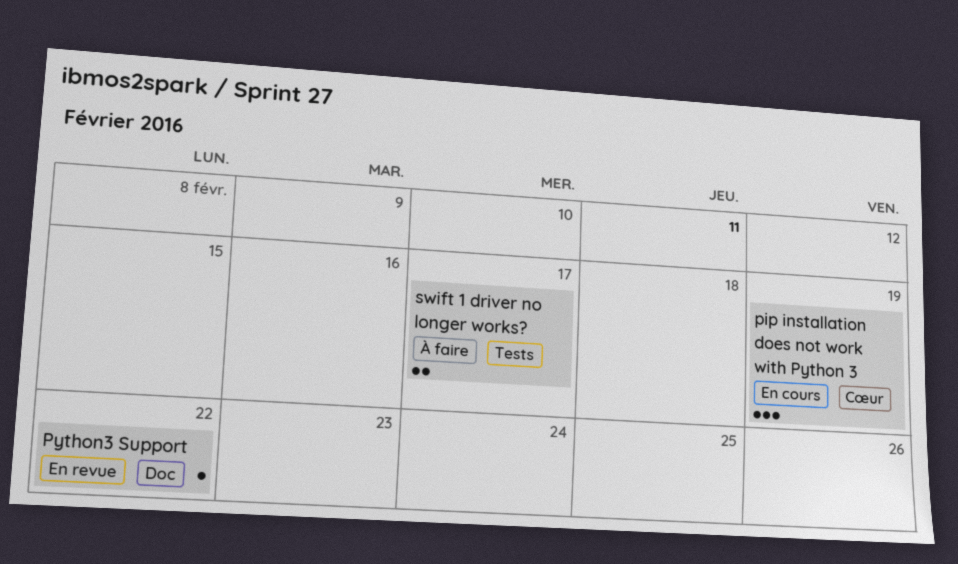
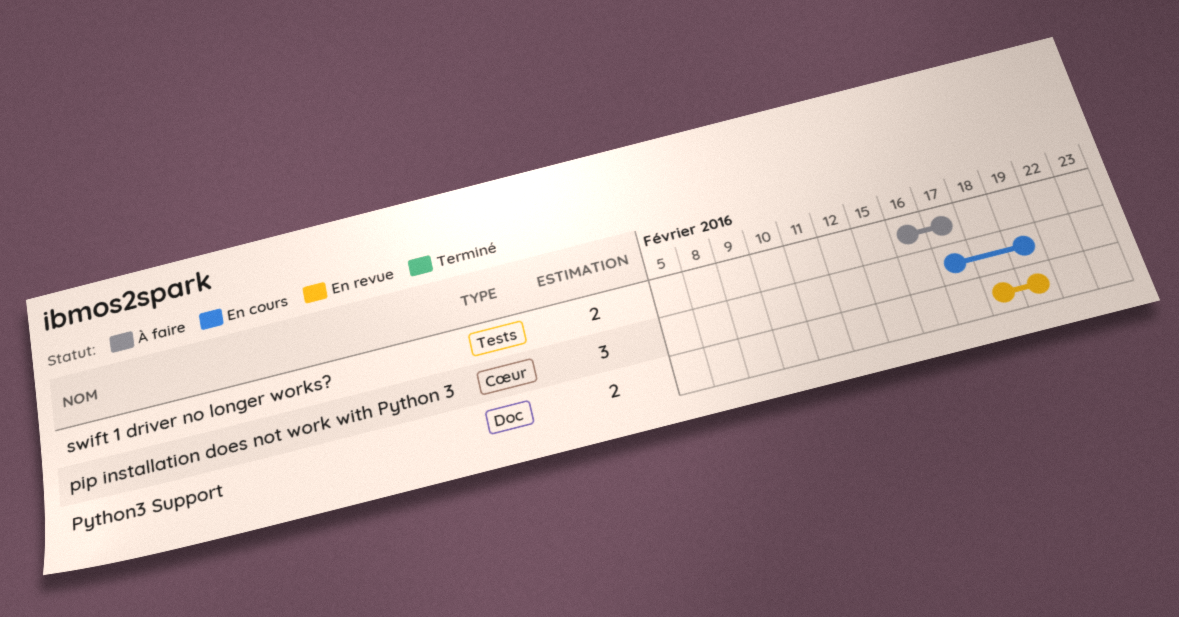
Python3 Support, estimate: 1 -> 2
Python3 Support, due: Feb 22 -> Feb 19

